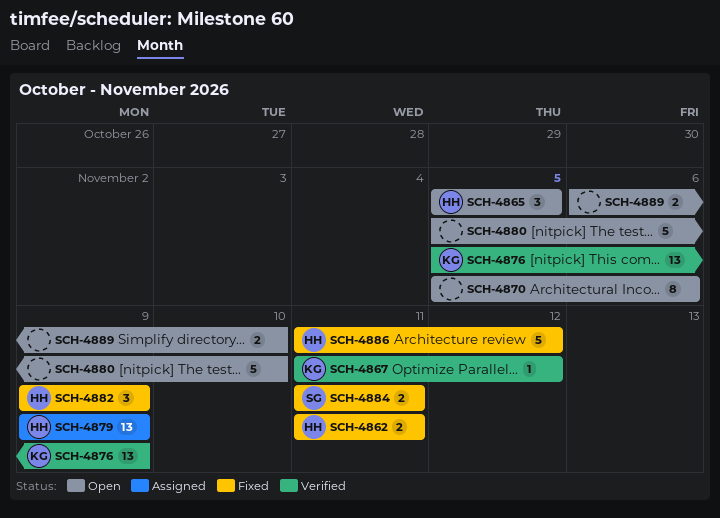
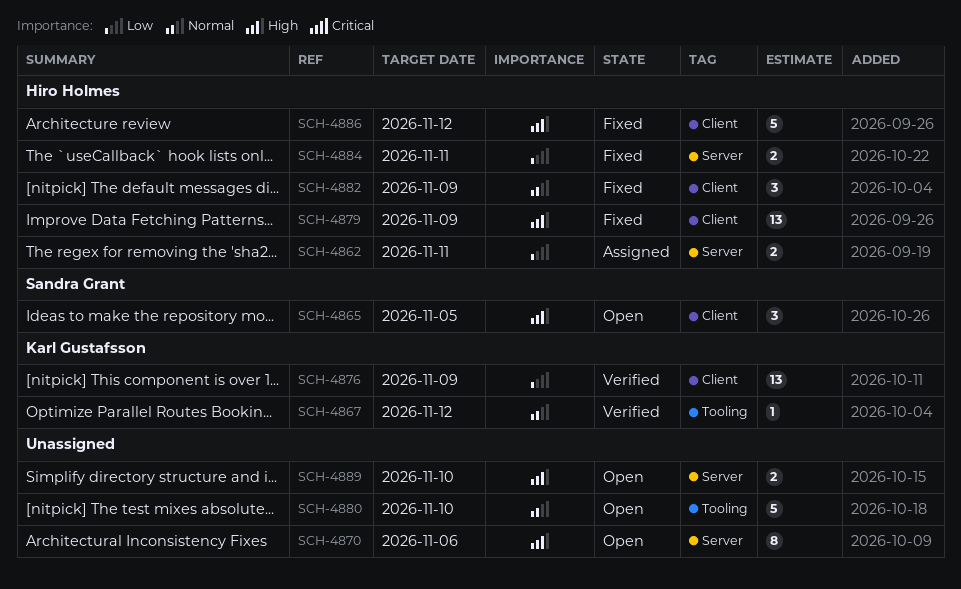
SCH-4862, status: Fixed -> Assigned
SCH-4865, owner: Hiro Holmes -> Sandra Grant
SCH-4879, status: Assigned -> Fixed
SCH-4884, owner: Sandra Grant -> Hiro Holmes

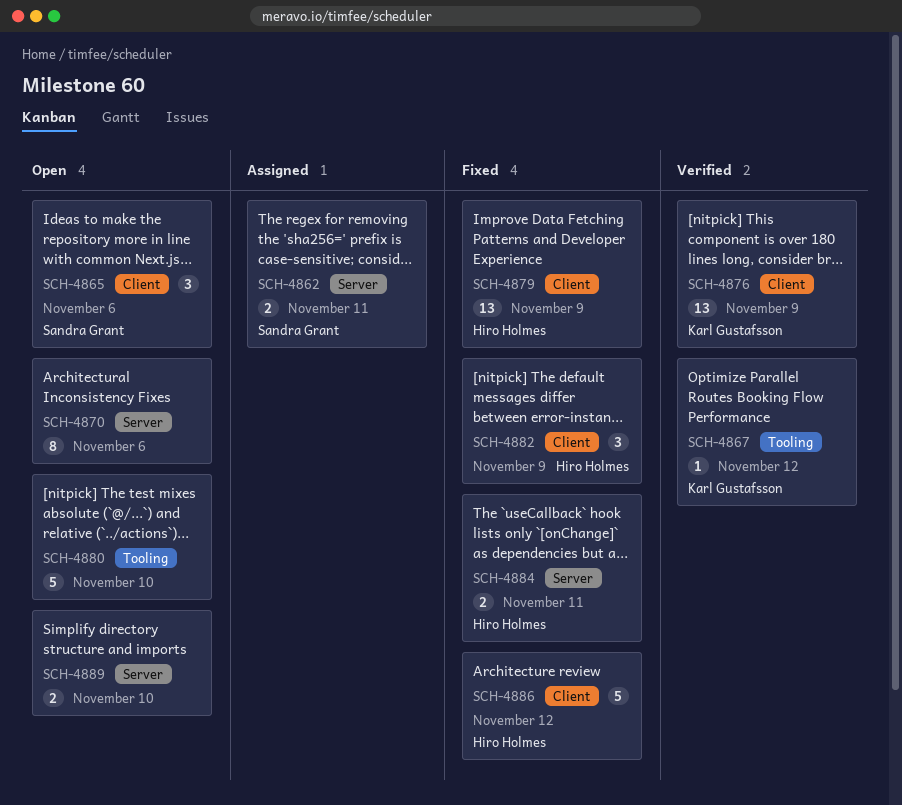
SCH-4862, owner: Hiro Holmes -> Sandra Grant
SCH-4865, due: Nov 5 -> Nov 6

